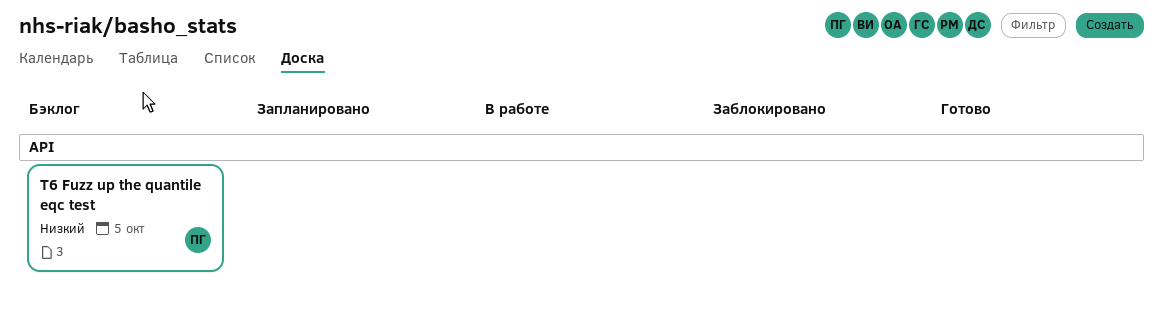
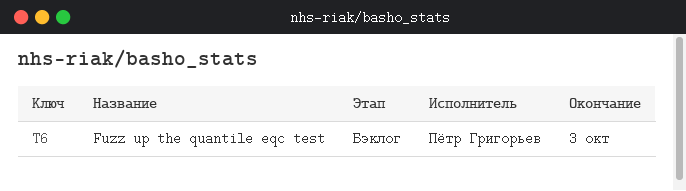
T6, due: Oct 5 -> Oct 3

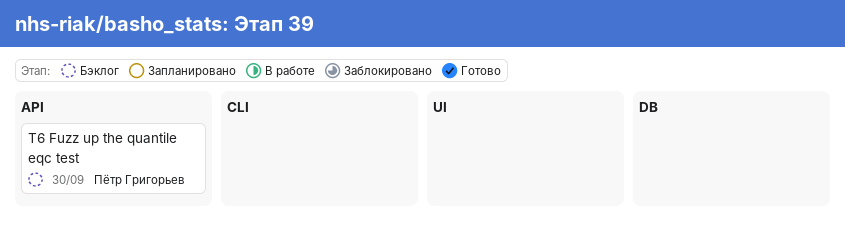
T6, due: Oct 3 -> Sep 30

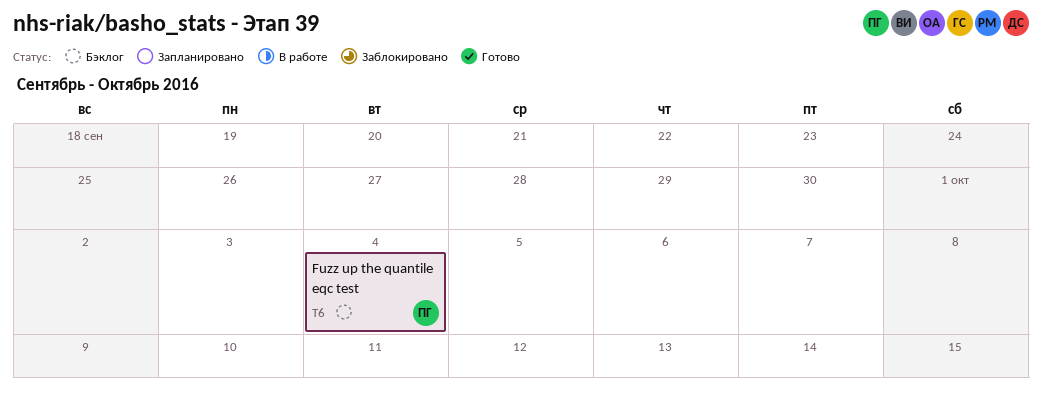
T6, due: Sep 30 -> Oct 4

